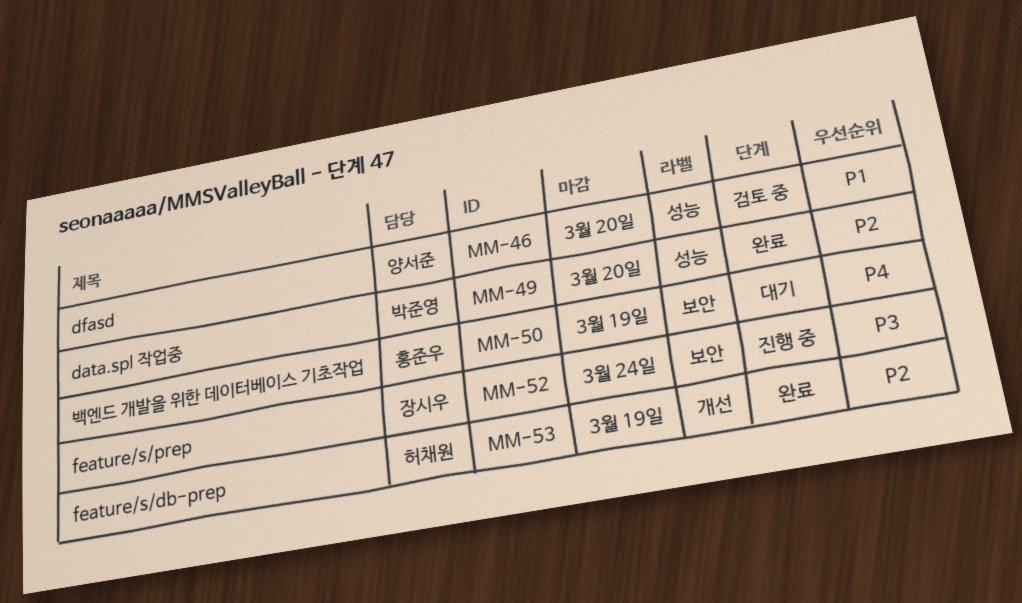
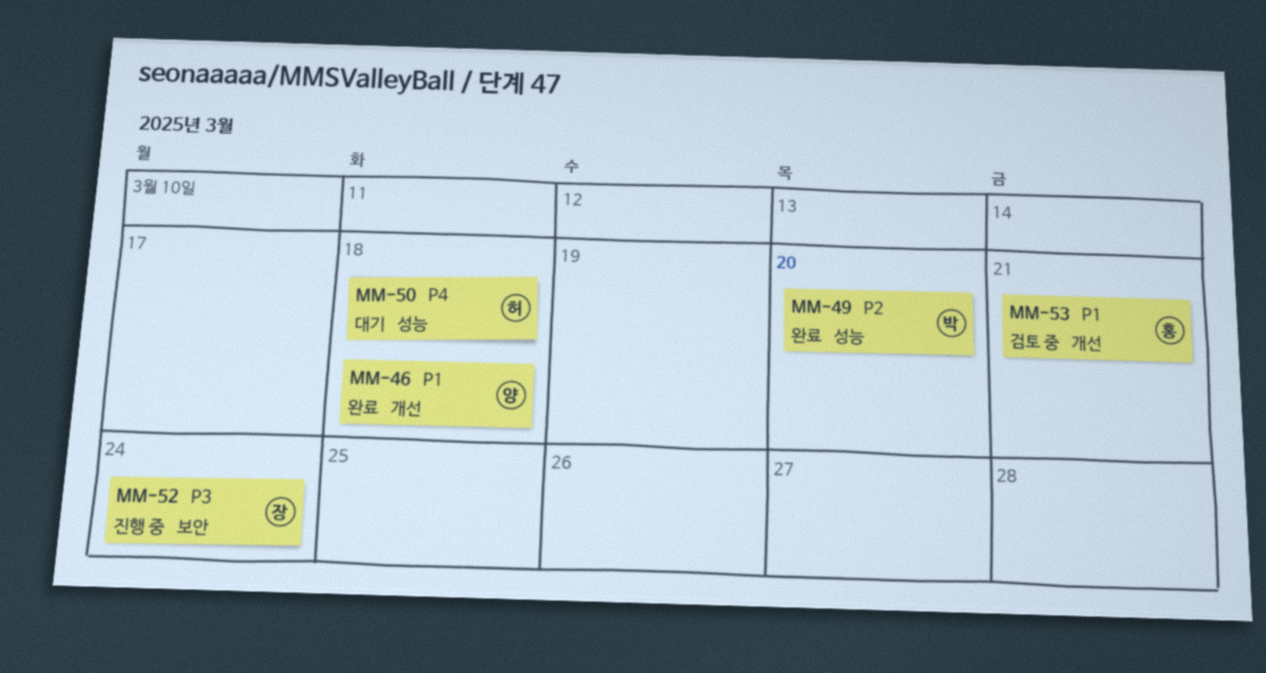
MM-46, status: 검토 중 -> 완료
MM-46, label: 성능 -> 개선
MM-46, due: Mar 20 -> Mar 18
MM-50, owner: 홍준우 -> 허채원
MM-50, label: 보안 -> 성능
MM-50, due: Mar 19 -> Mar 18
MM-53, status: 완료 -> 검토 중
MM-53, owner: 허채원 -> 홍준우
MM-53, priority: P2 -> P1
MM-53, due: Mar 19 -> Mar 21

